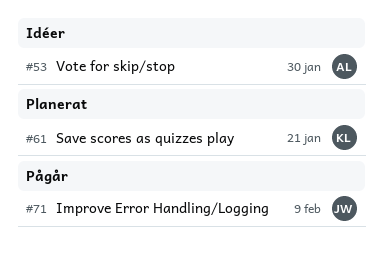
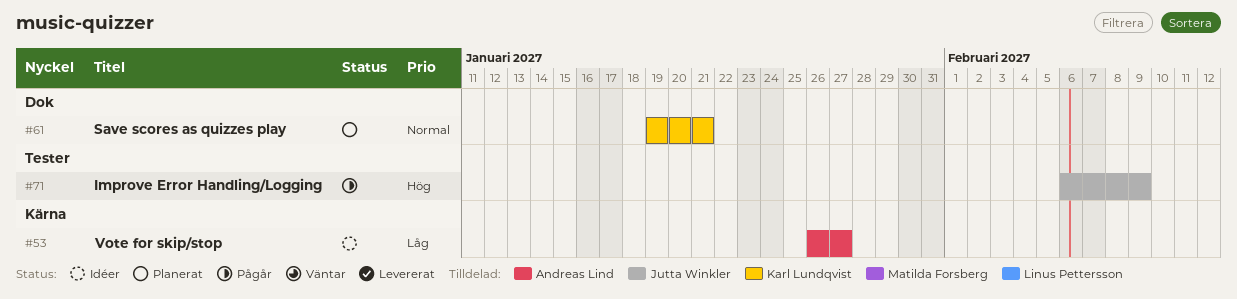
#53, due: Jan 30 -> Jan 27

